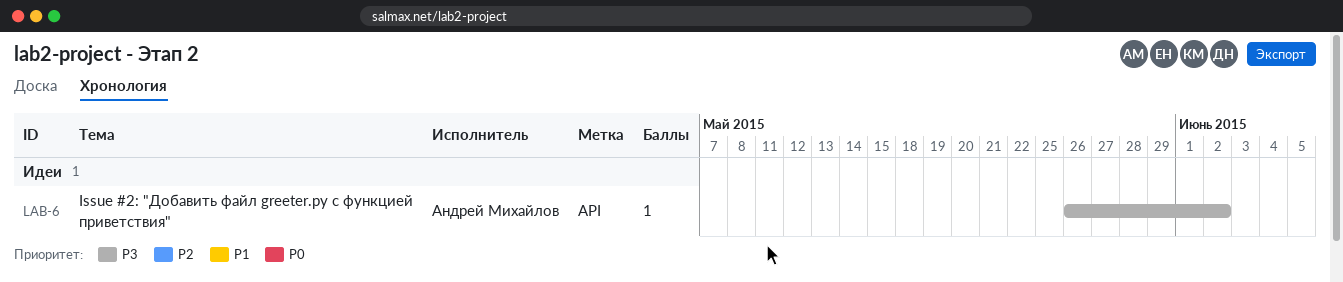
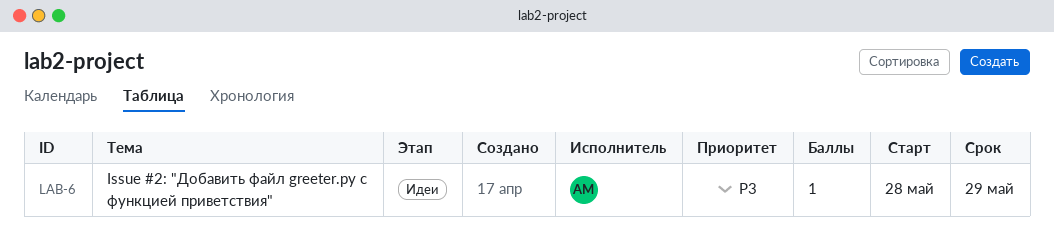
LAB-6, start: May 26 -> May 28
LAB-6, due: Jun 2 -> May 29

